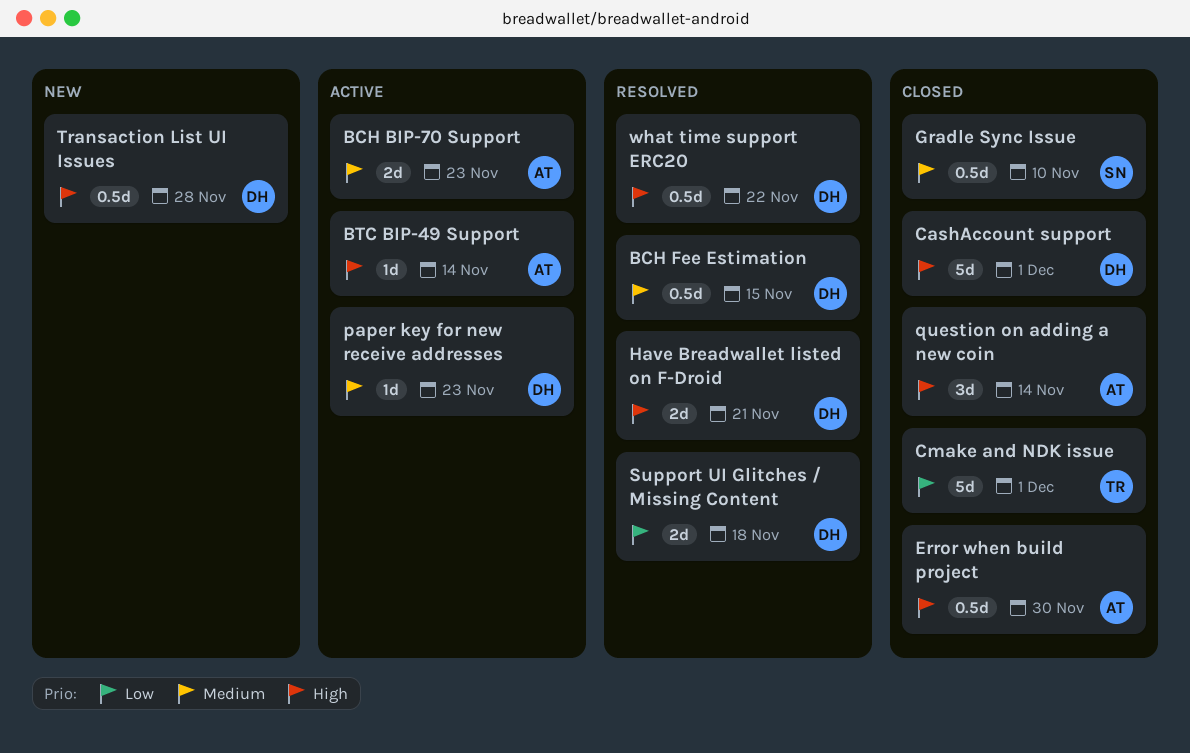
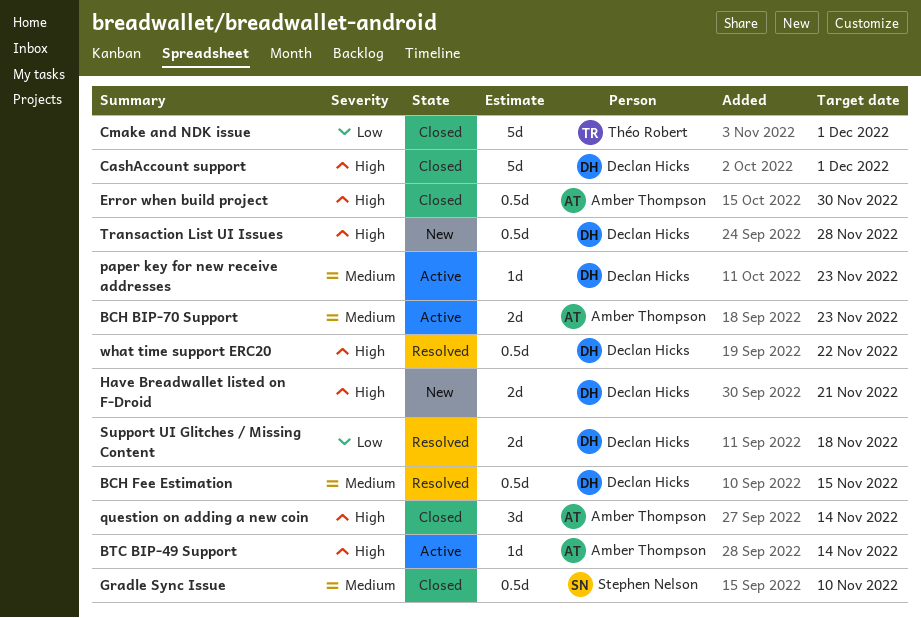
Have Breadwallet listed on F-Droid, status: Resolved -> New

